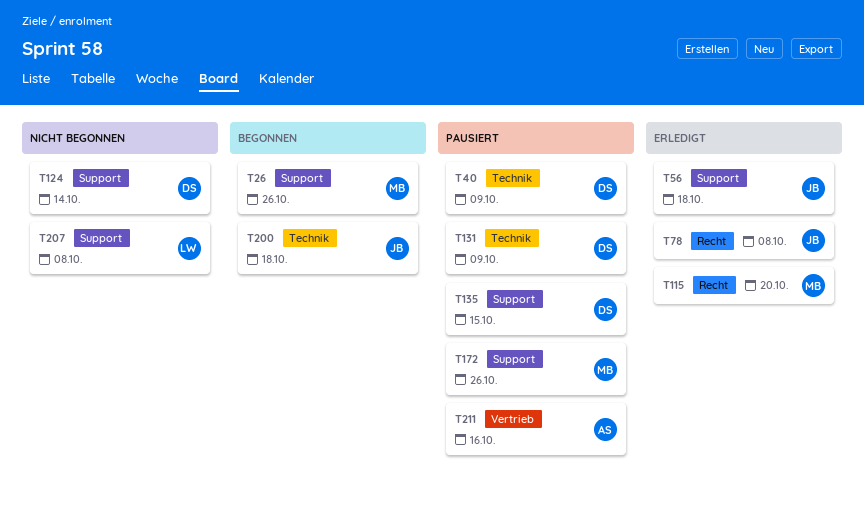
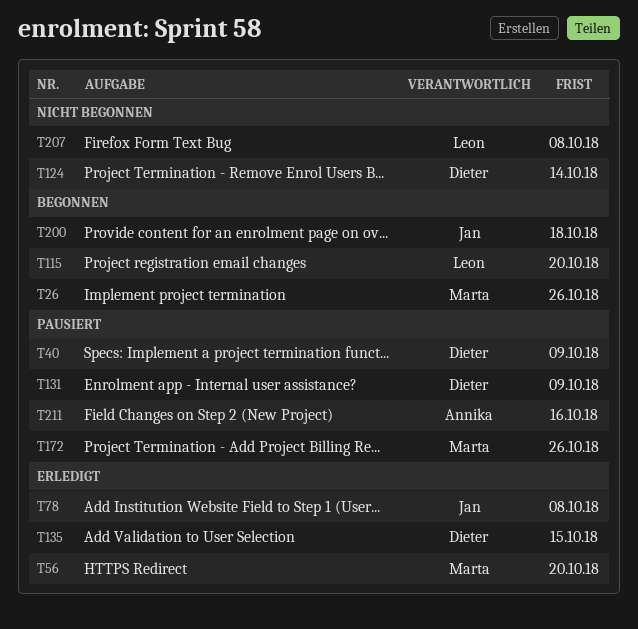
T56, owner: Jan -> Marta
T56, due: Oct 18 -> Oct 20
T115, status: Erledigt -> Begonnen
T115, owner: Marta -> Leon
T135, status: Pausiert -> Erledigt

